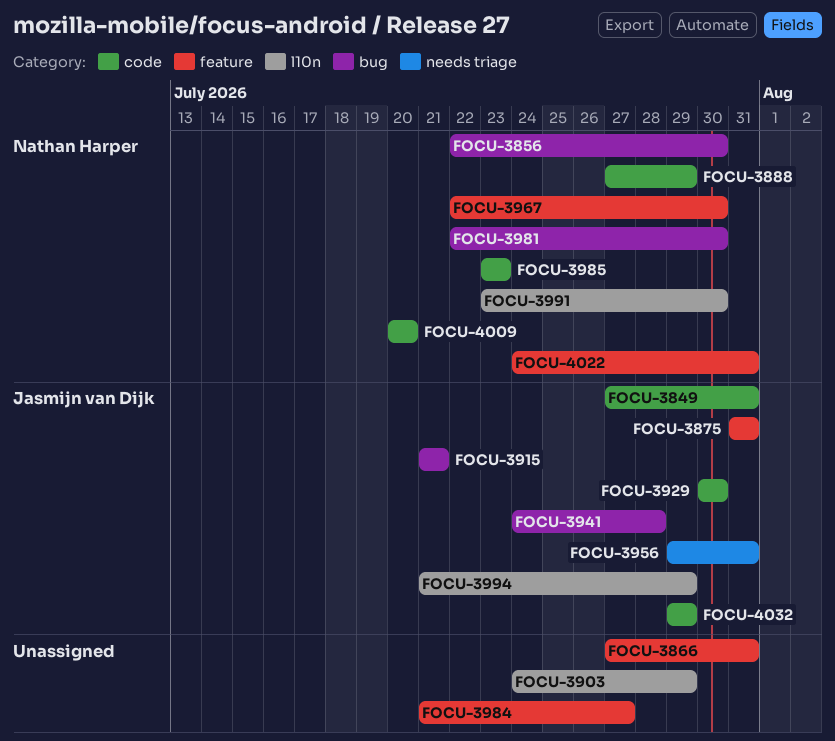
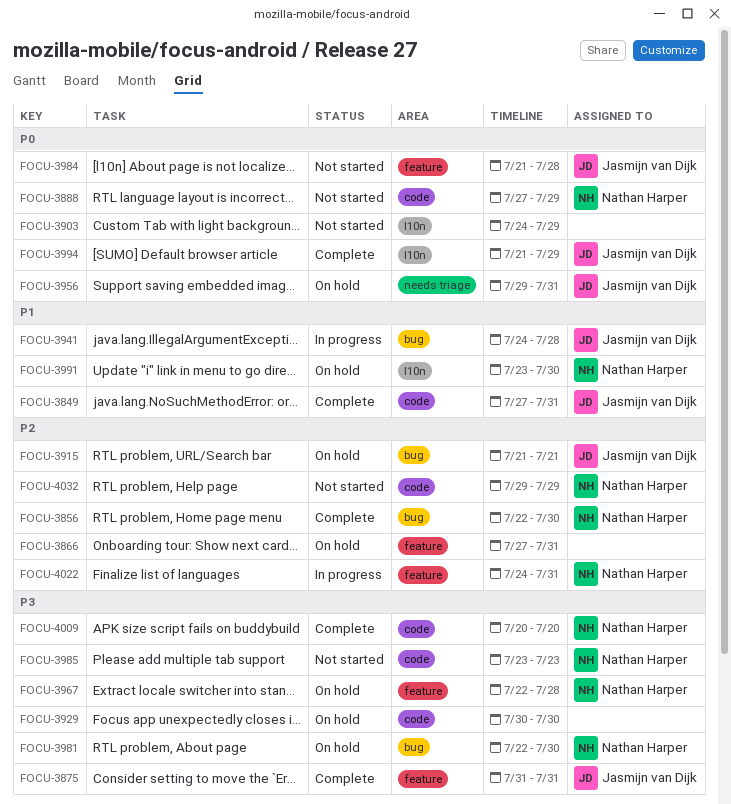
FOCU-3929, owner: Jasmijn van Dijk -> none
FOCU-3967, due: Jul 30 -> Jul 28
FOCU-3984, owner: none -> Jasmijn van Dijk
FOCU-3984, due: Jul 27 -> Jul 28
FOCU-4032, owner: Jasmijn van Dijk -> Nathan Harper

